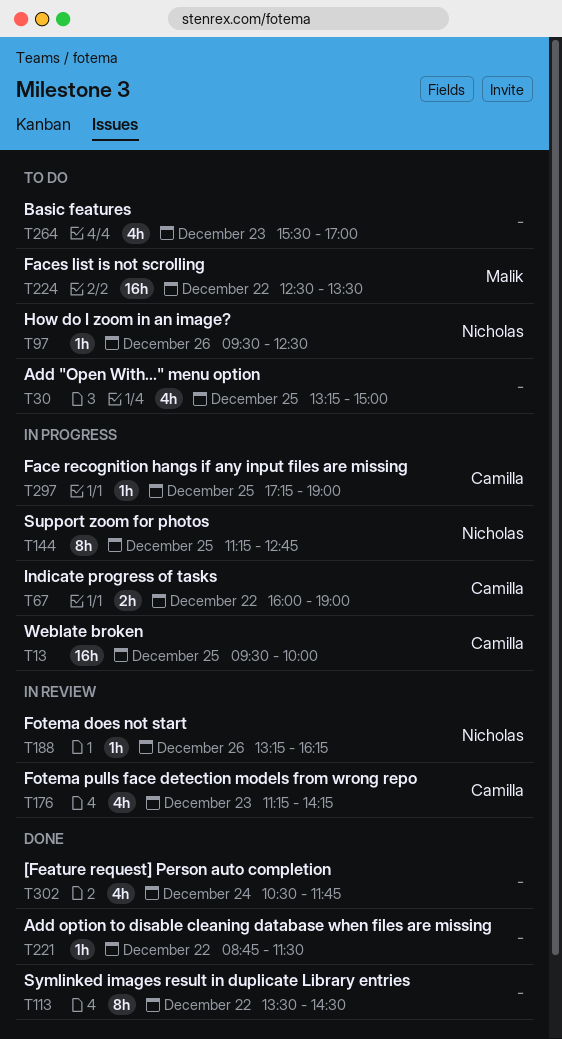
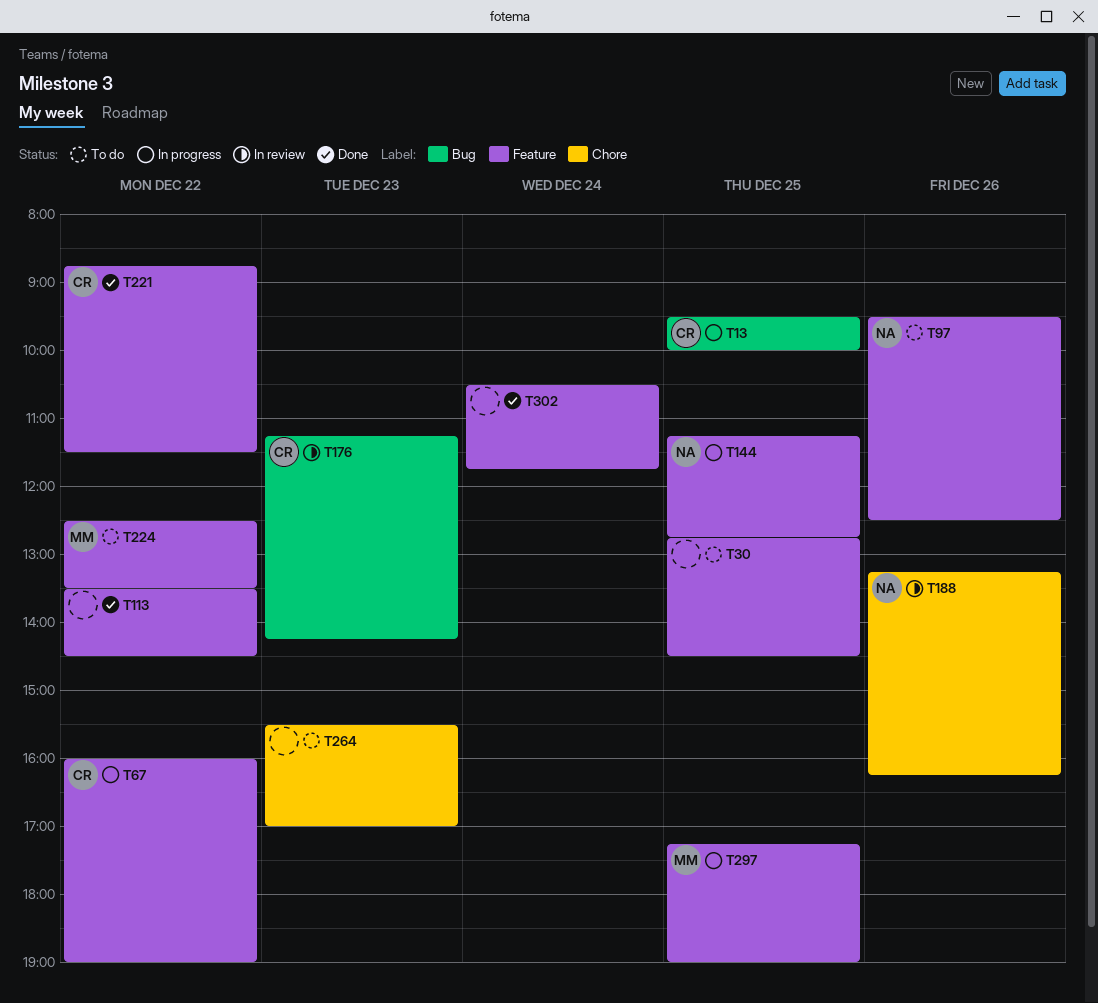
T30, begins: 13:15 -> 12:45
T30, ends: 15:00 -> 14:30
T221, owner: none -> Camilla
T297, owner: Camilla -> Malik

